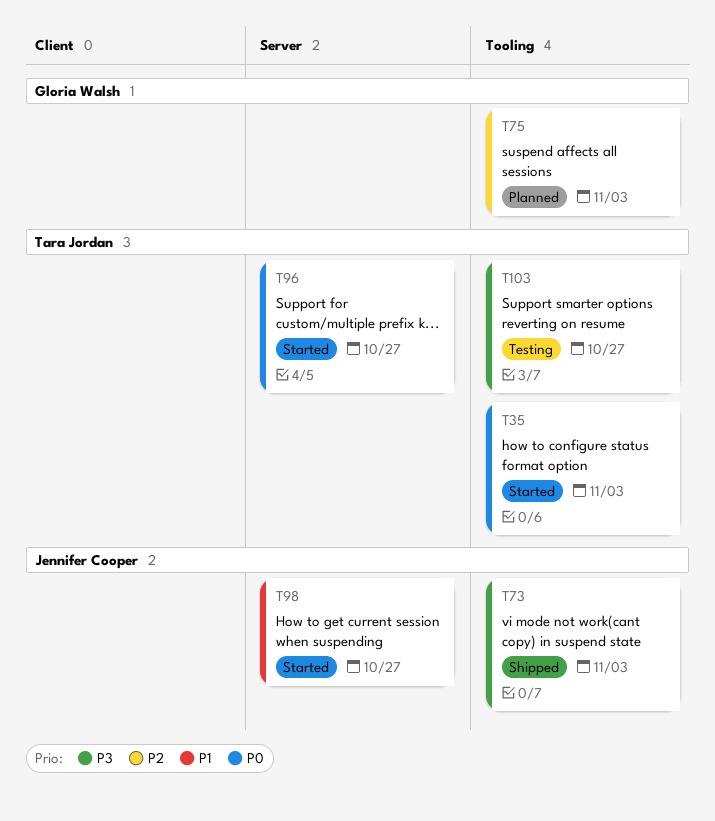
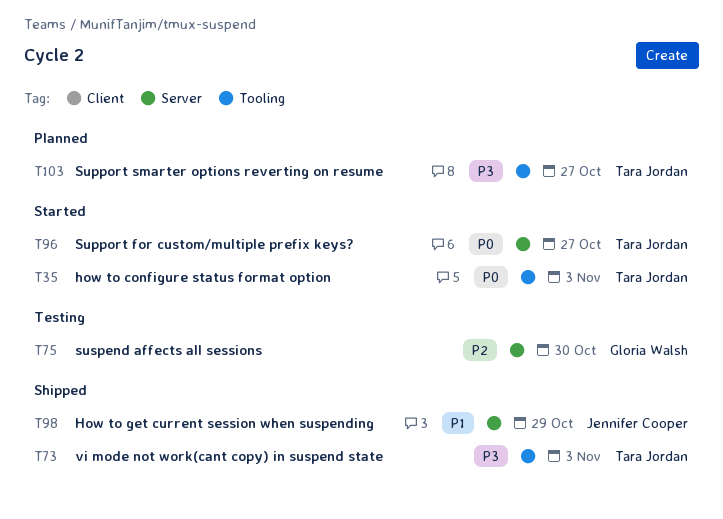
T73, owner: Jennifer Cooper -> Tara Jordan
T75, status: Planned -> Testing
T75, label: Tooling -> Server
T75, due: Nov 3 -> Oct 30
T98, status: Started -> Shipped
T98, due: Oct 27 -> Oct 29
T103, status: Testing -> Planned

